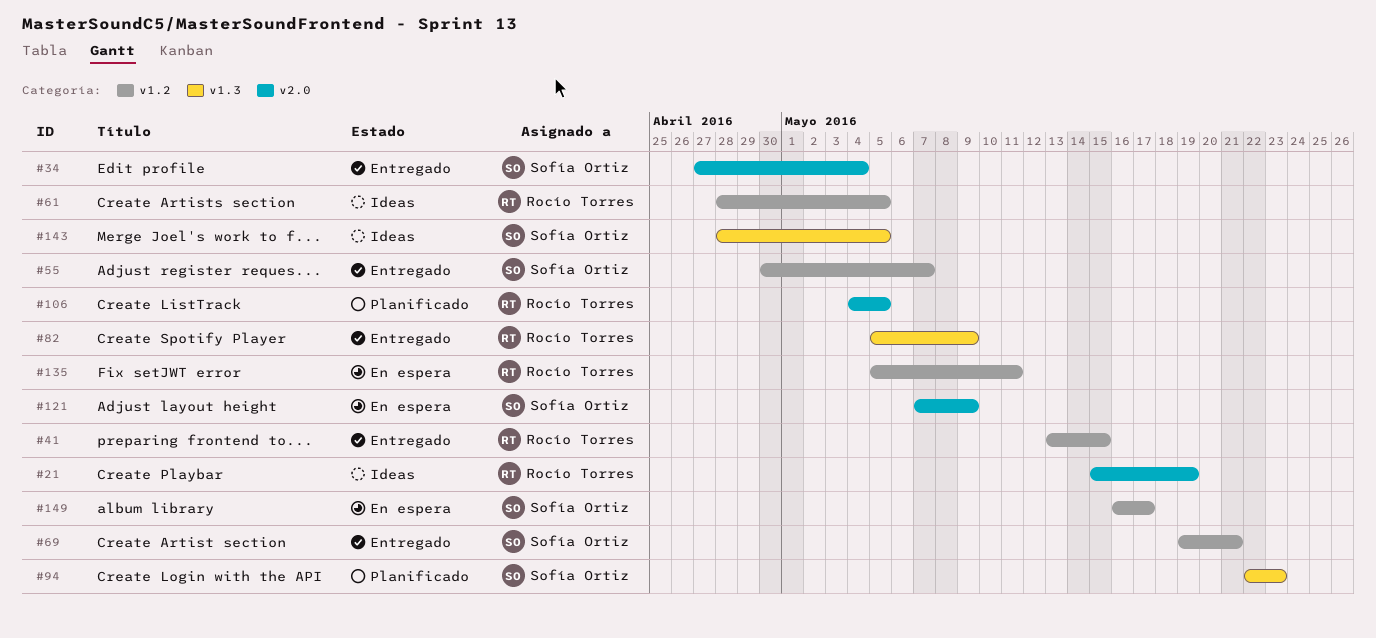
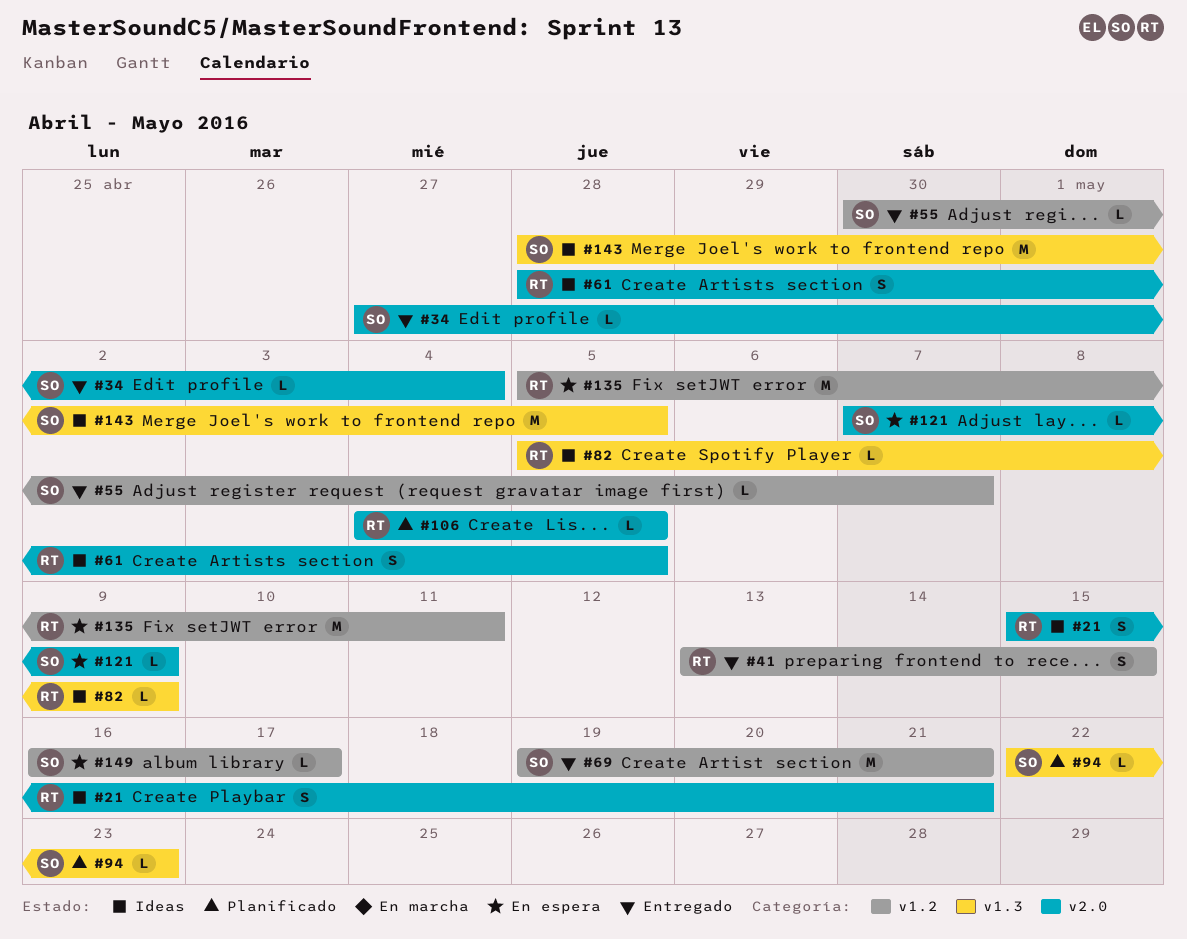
#21, due: May 19 -> May 21
#61, label: v1.2 -> v2.0
#82, status: Entregado -> Ideas

